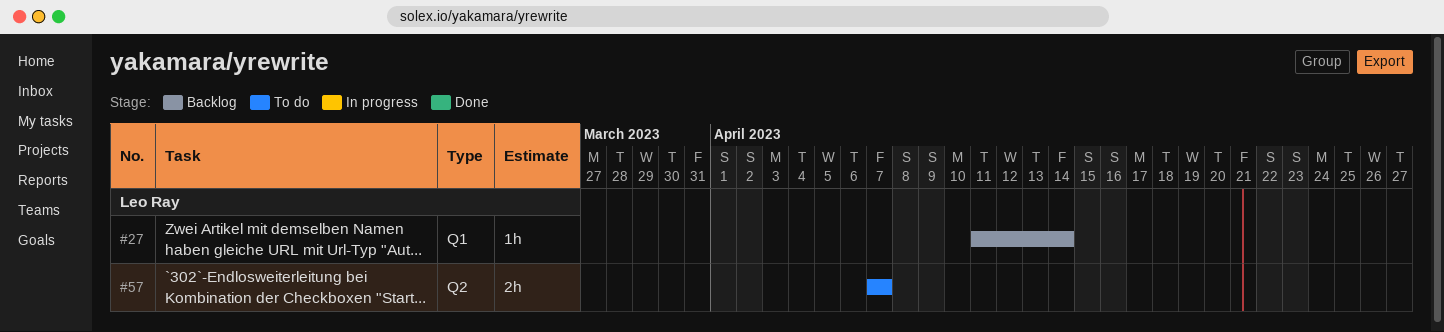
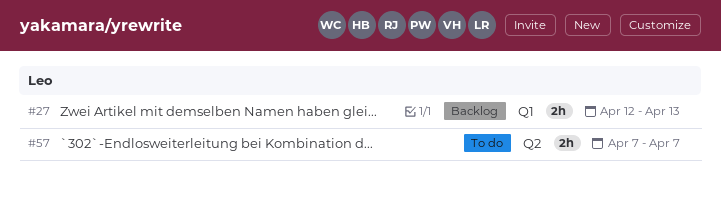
#27, estimate: 1h -> 2h
#27, start: Apr 11 -> Apr 12
#27, due: Apr 14 -> Apr 13

